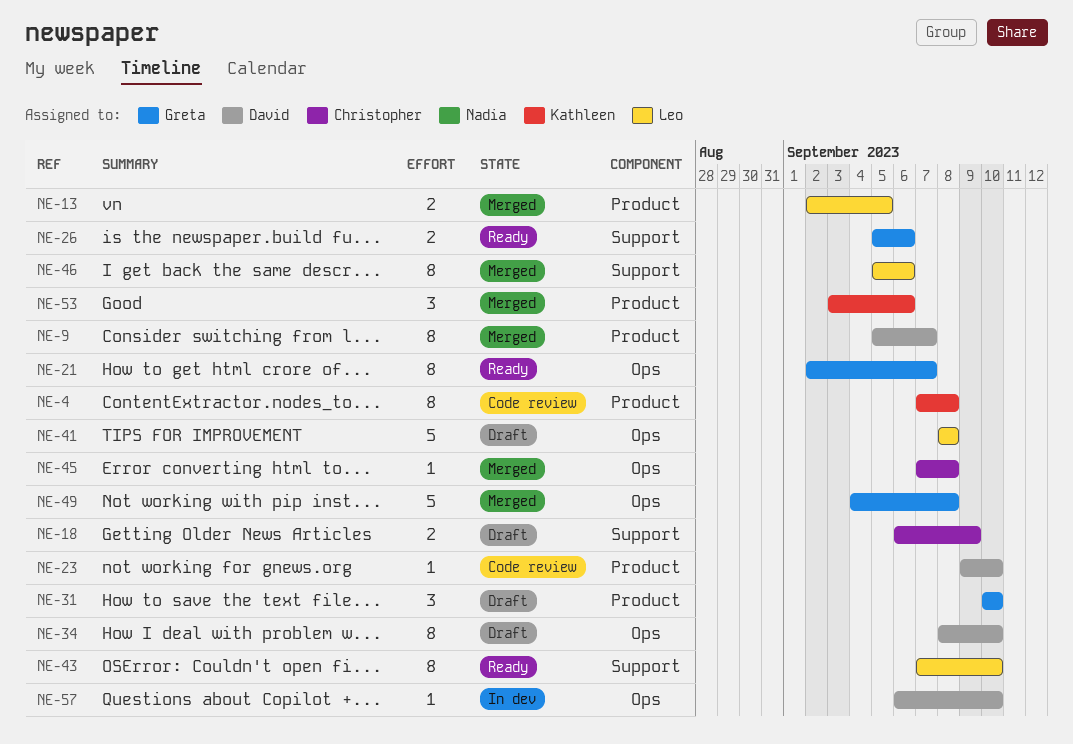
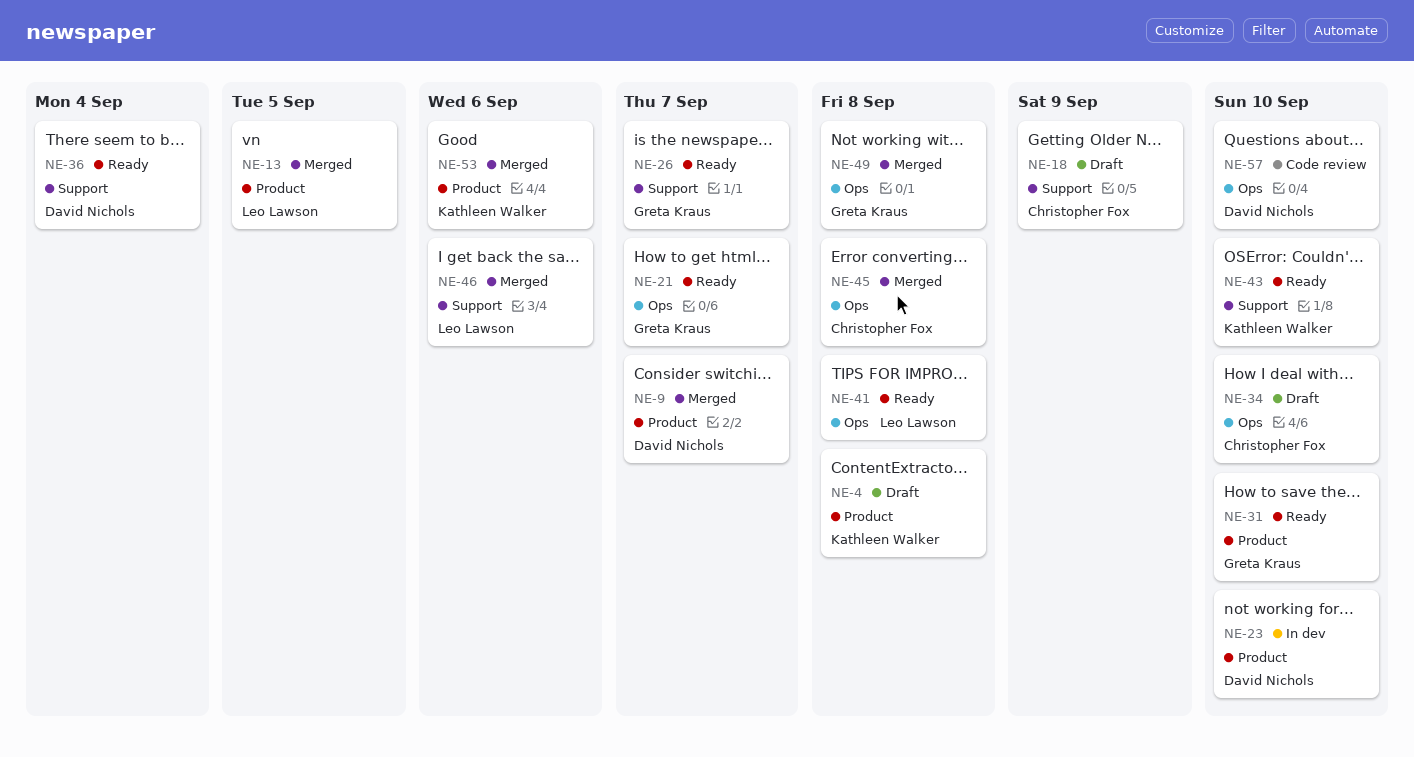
NE-4, status: Code review -> Draft
NE-23, status: Code review -> In dev
NE-26, due: Sep 6 -> Sep 7
NE-31, status: Draft -> Ready
NE-34, owner: David Nichols -> Christopher Fox
NE-36: none -> present
NE-41, status: Draft -> Ready
NE-43, owner: Leo Lawson -> Kathleen Walker
NE-57, status: In dev -> Code review

